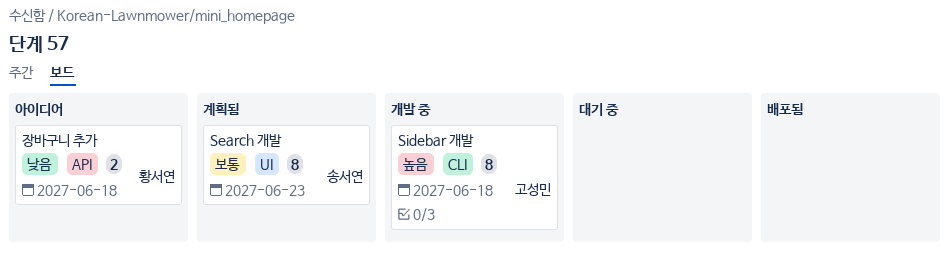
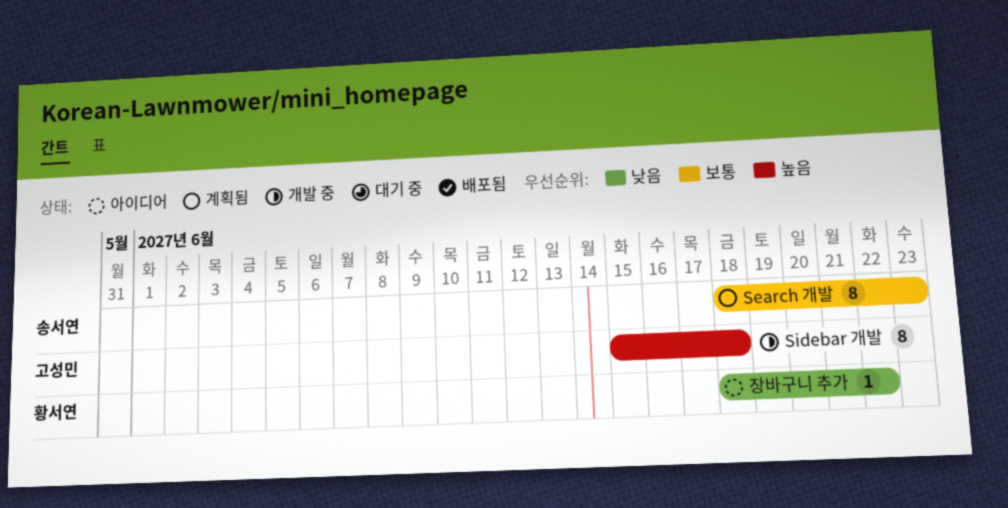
장바구니 추가, estimate: 2 -> 1
장바구니 추가, due: Jun 18 -> Jun 22

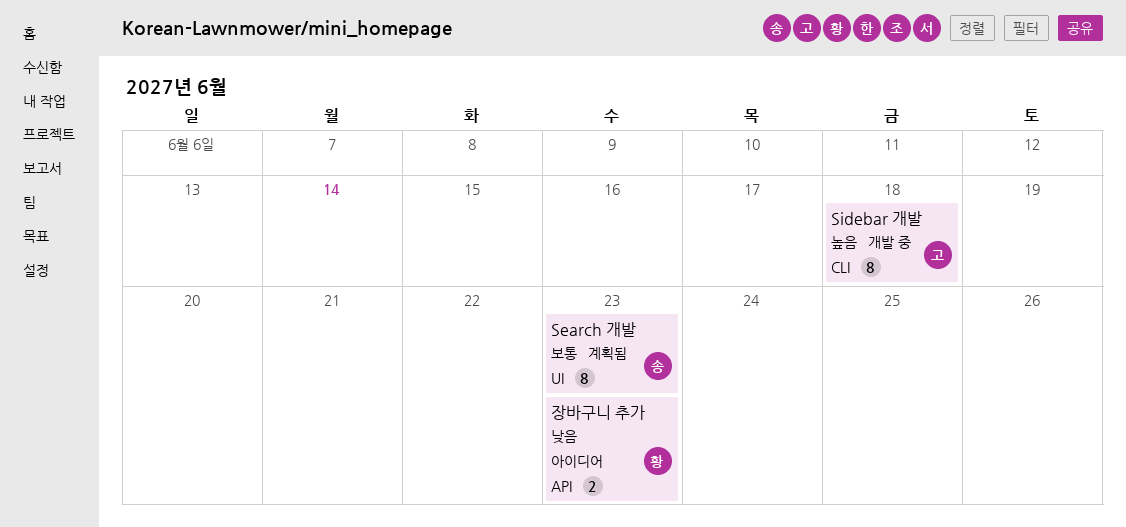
장바구니 추가, estimate: 1 -> 2
장바구니 추가, due: Jun 22 -> Jun 23

